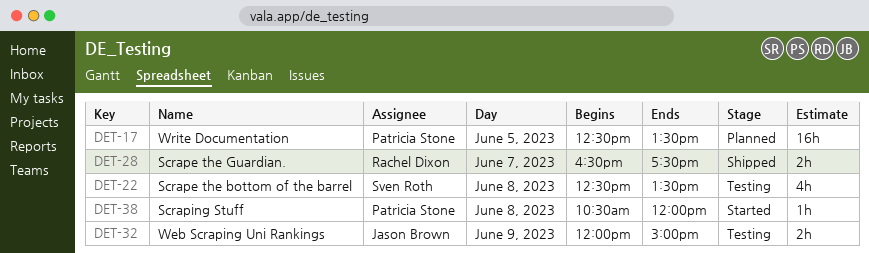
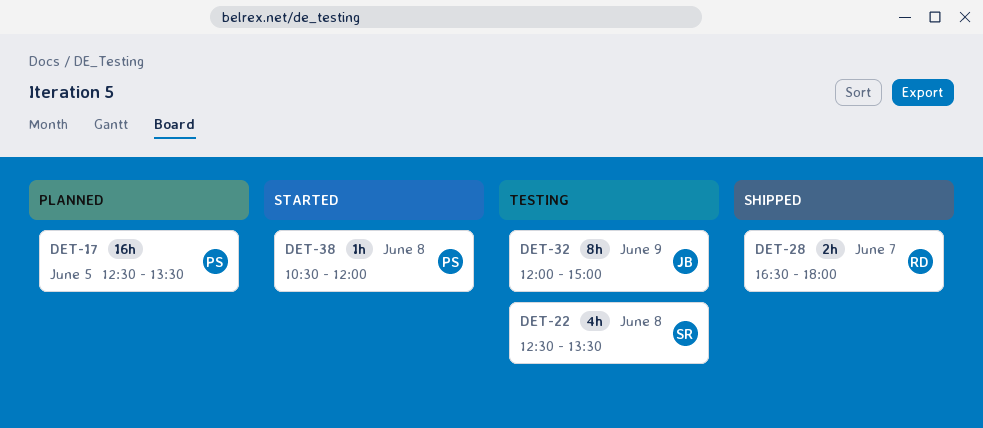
DET-28, ends: 17:30 -> 18:00
DET-32, estimate: 2h -> 8h

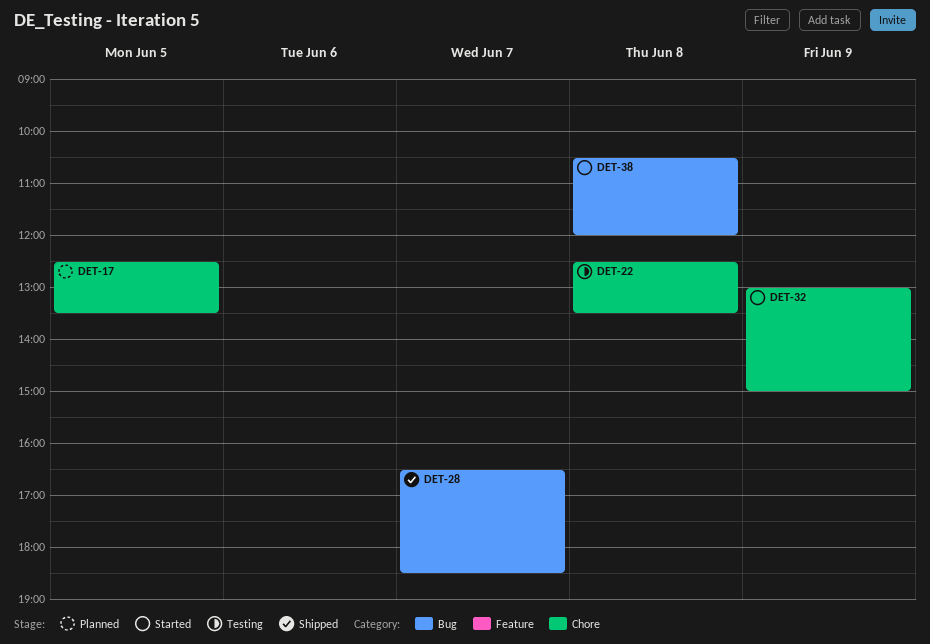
DET-28, ends: 18:00 -> 18:30
DET-32, status: Testing -> Started
DET-32, begins: 12:00 -> 13:00

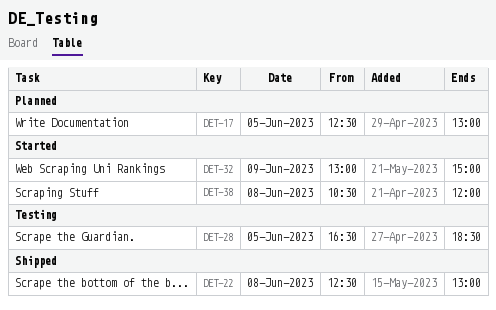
DET-17, ends: 13:30 -> 13:00
DET-22, status: Testing -> Shipped
DET-22, ends: 13:30 -> 13:00
DET-28, status: Shipped -> Testing
DET-28, day: Jun 7 -> Jun 5

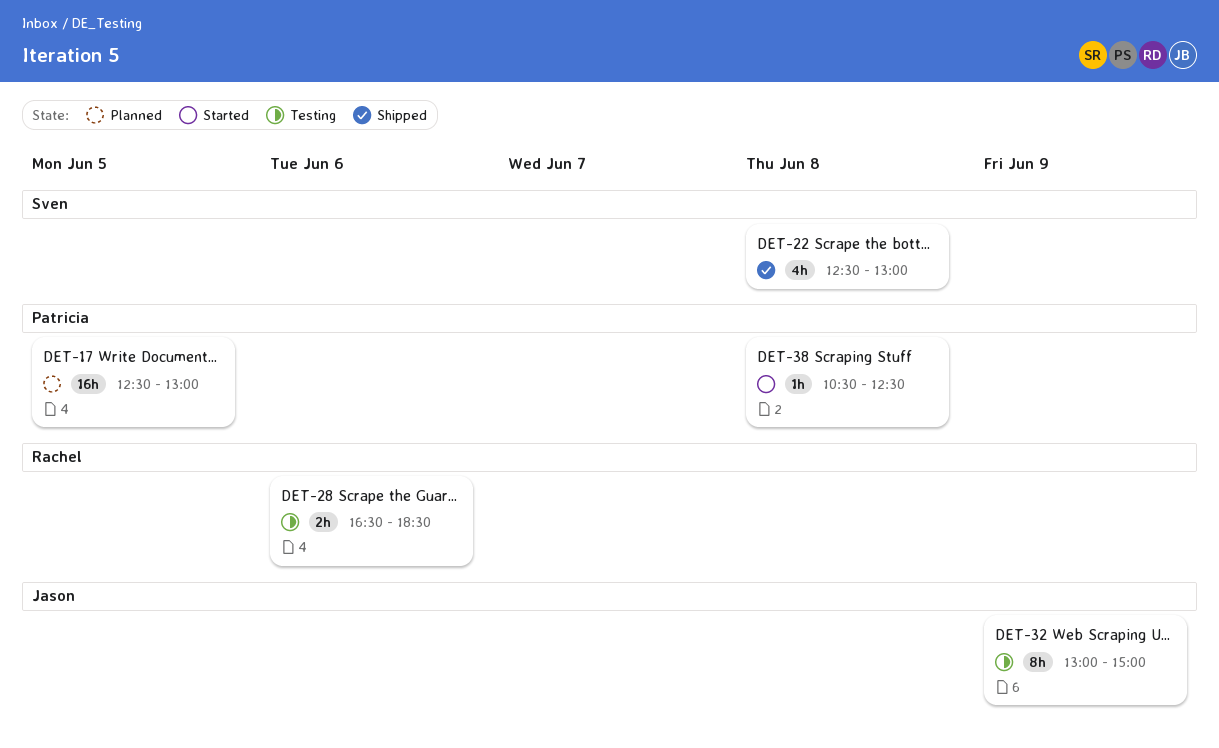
DET-28, day: Jun 5 -> Jun 6
DET-32, status: Started -> Testing
DET-38, ends: 12:00 -> 12:30

